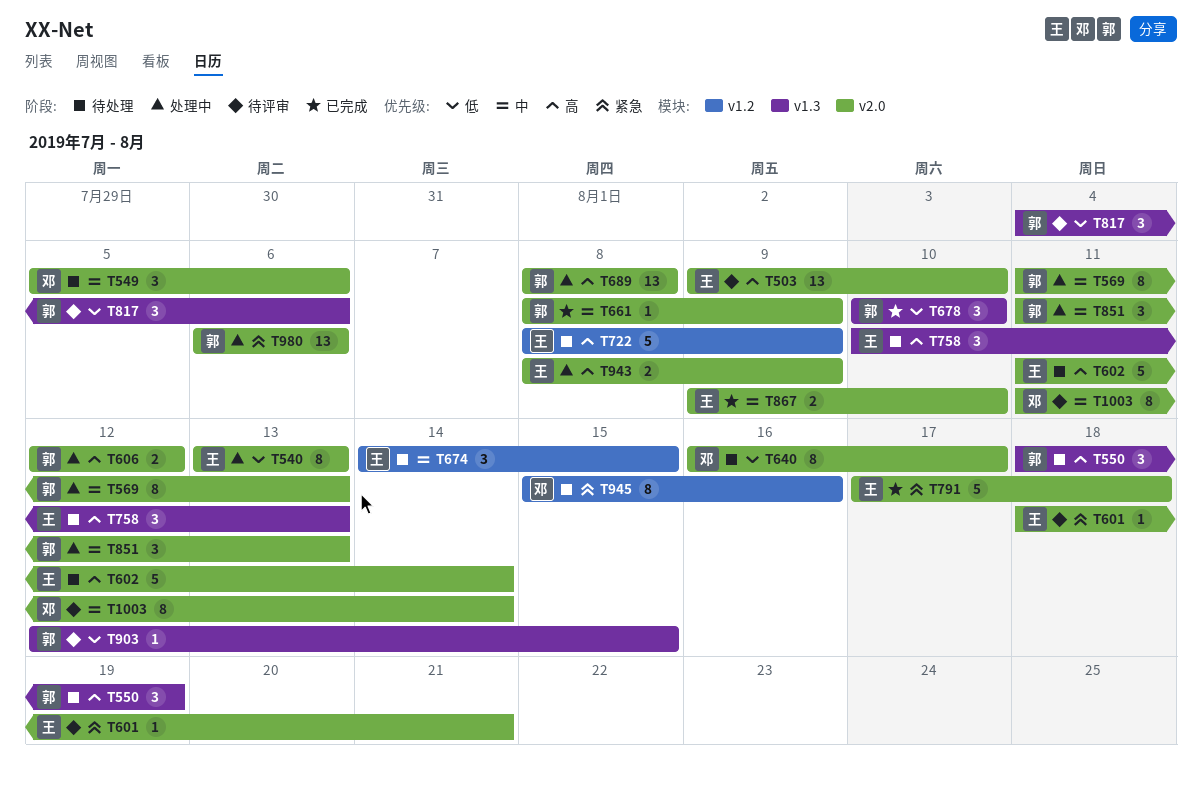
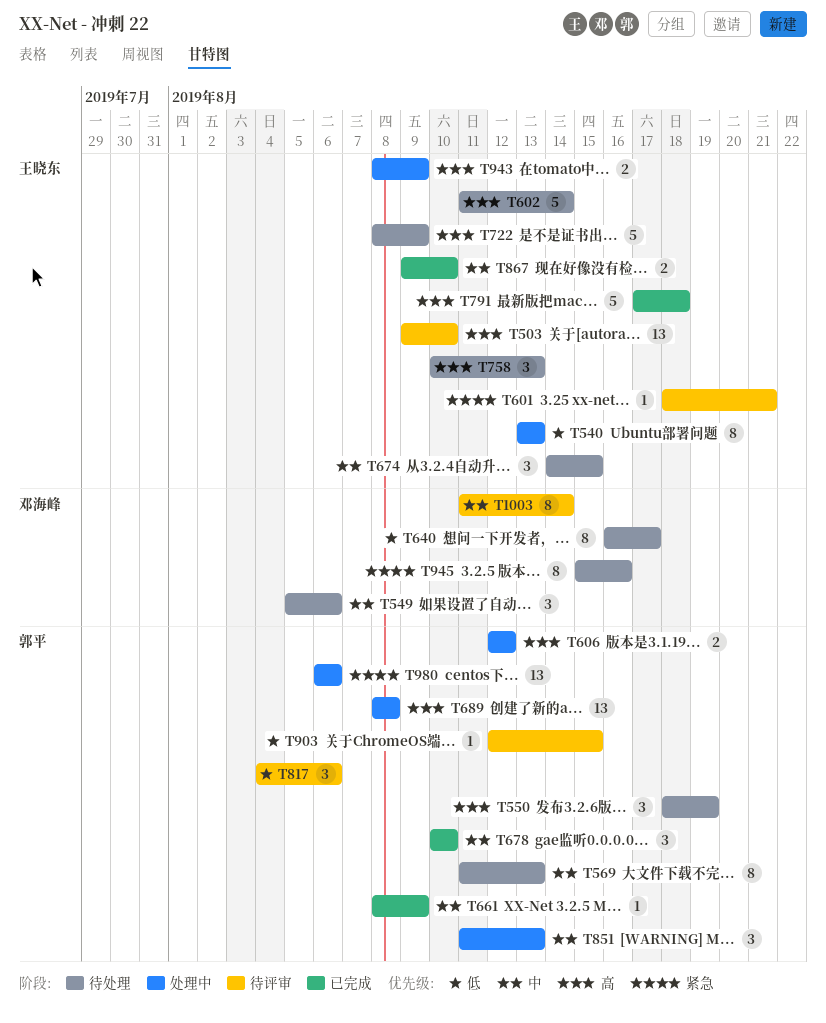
T569, status: 处理中 -> 待处理
T678, priority: 低 -> 中
T791, priority: 紧急 -> 高

